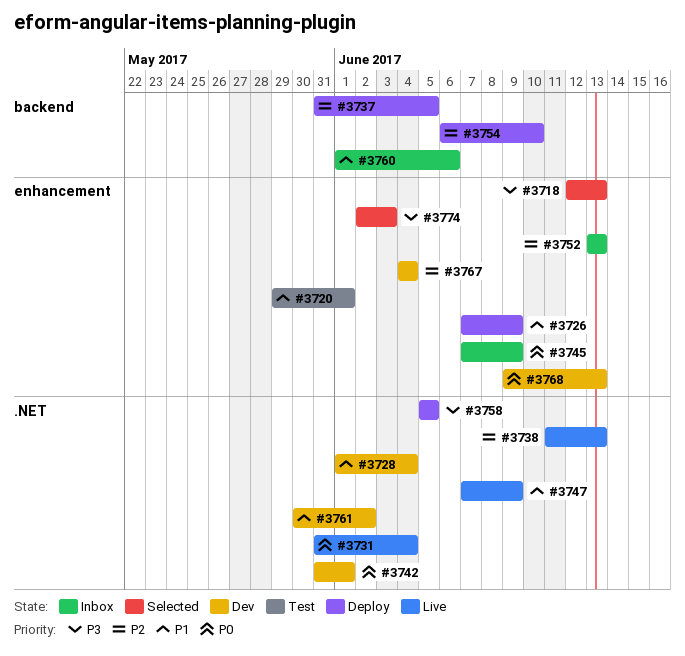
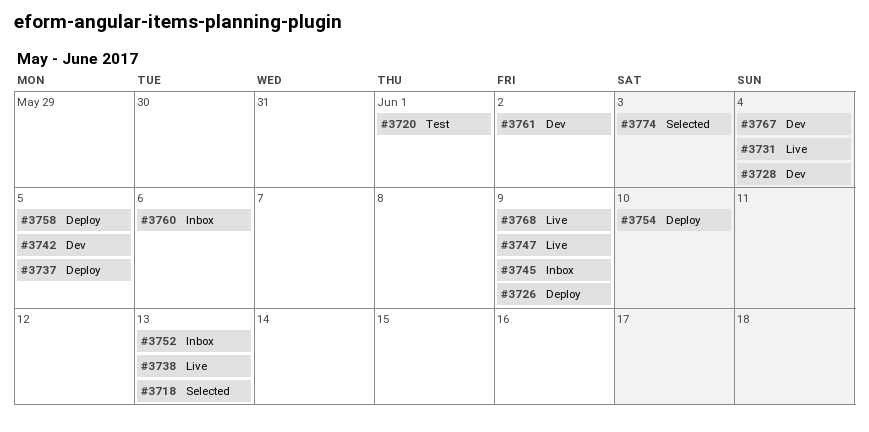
#3742, due: Jun 1 -> Jun 5
#3768, status: Dev -> Live
#3768, due: Jun 13 -> Jun 9

